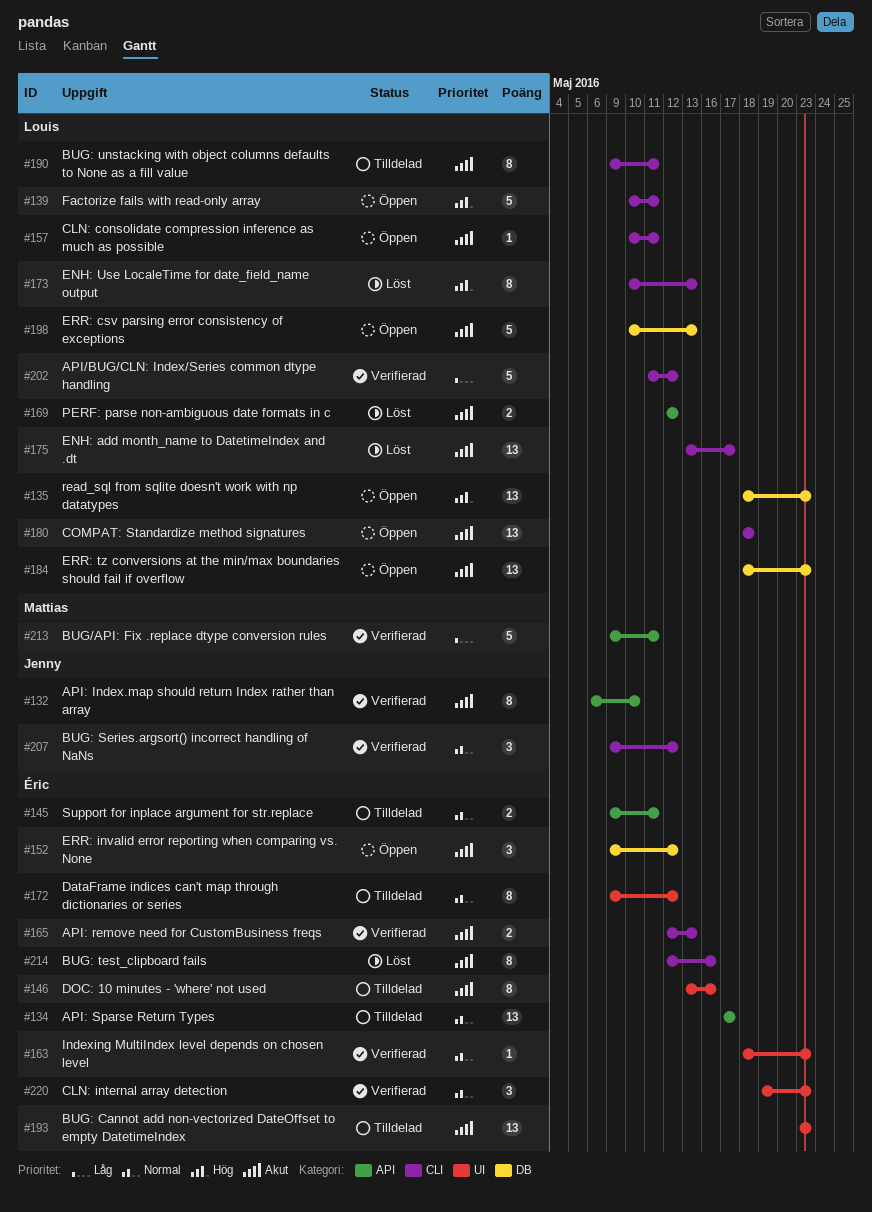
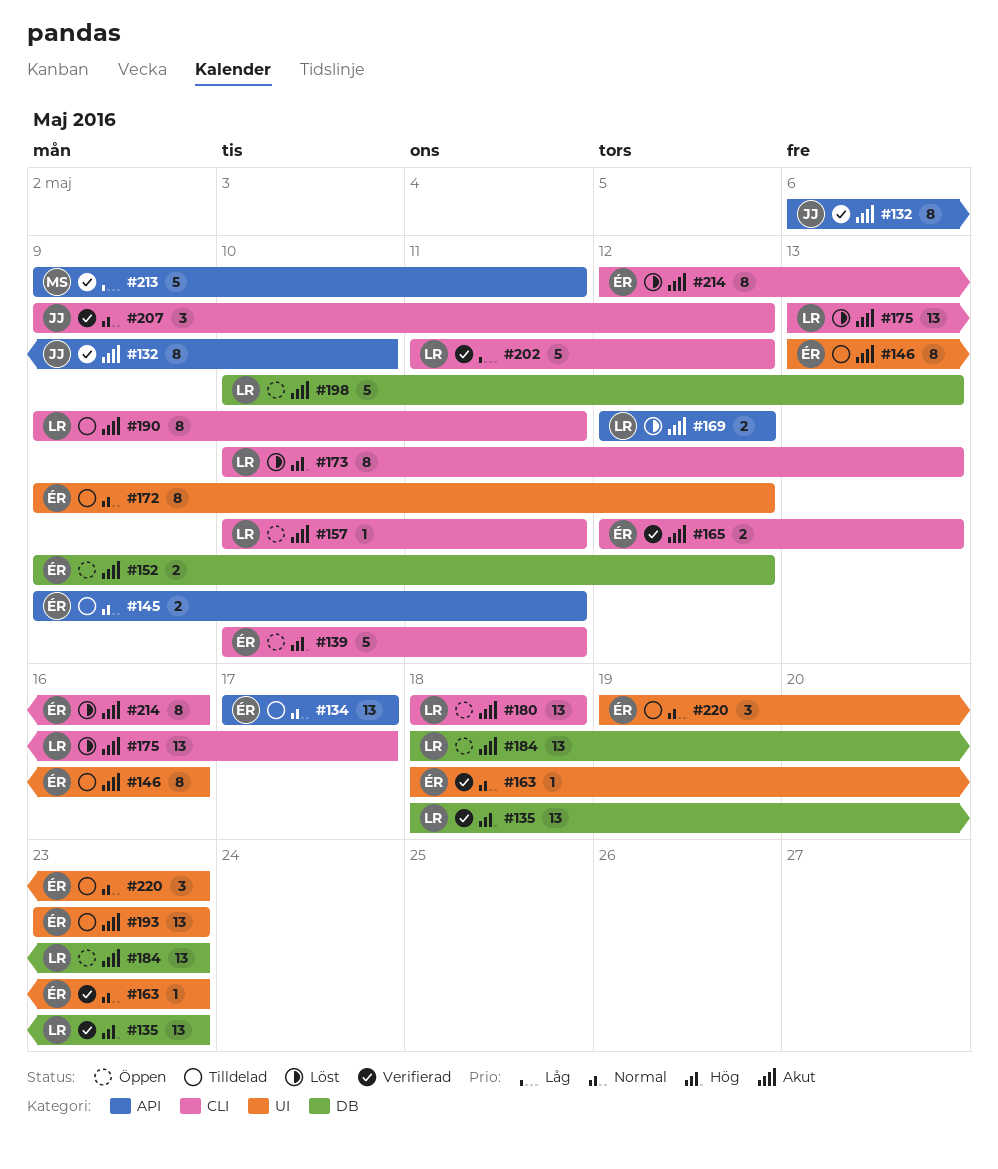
#135, status: Öppen -> Verifierad
#139, owner: Louis -> Éric
#152, estimate: 3 -> 2
#220, status: Verifierad -> Tilldelad

